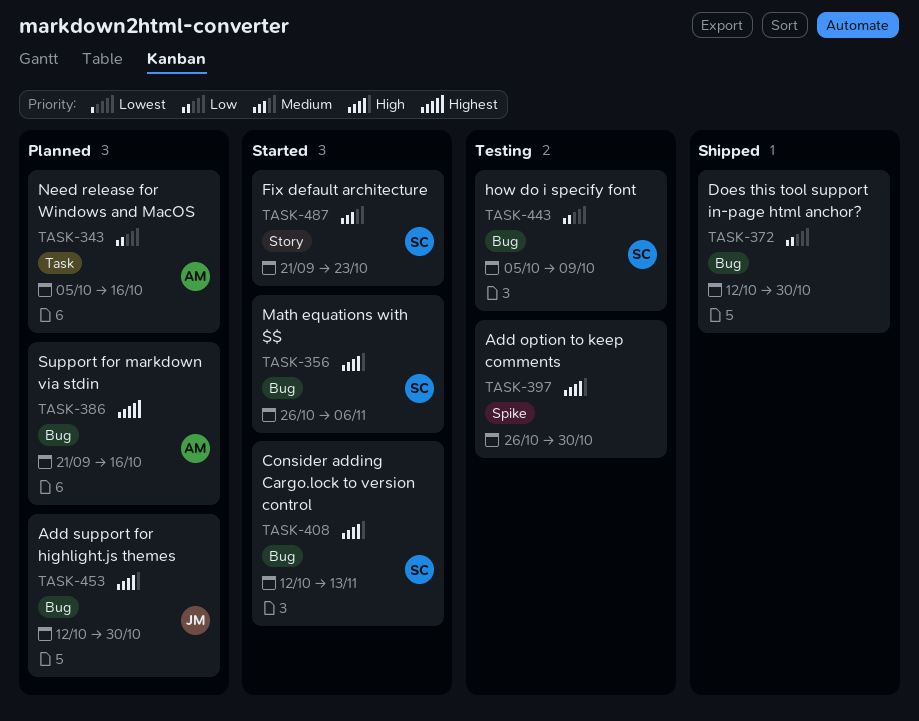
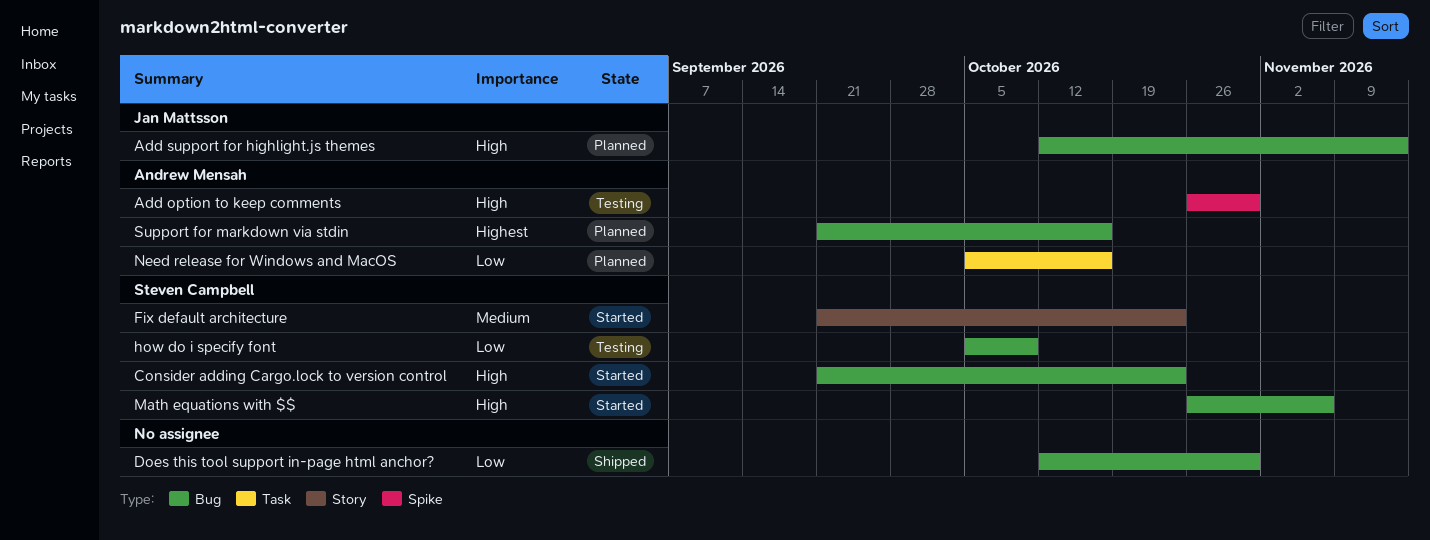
Add option to keep comments, owner: none -> Andrew Mensah
Add support for highlight.js themes, due: Oct 30 -> Nov 13
Consider adding Cargo.lock to version control, start: Oct 12 -> Sep 21
Consider adding Cargo.lock to version control, due: Nov 13 -> Oct 23

